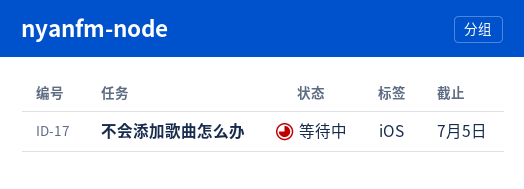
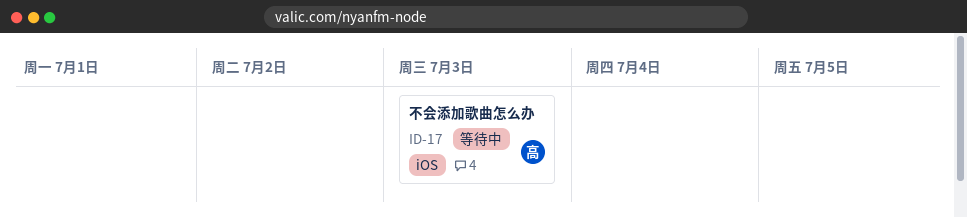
ID-17, due: Jul 5 -> Jul 3

